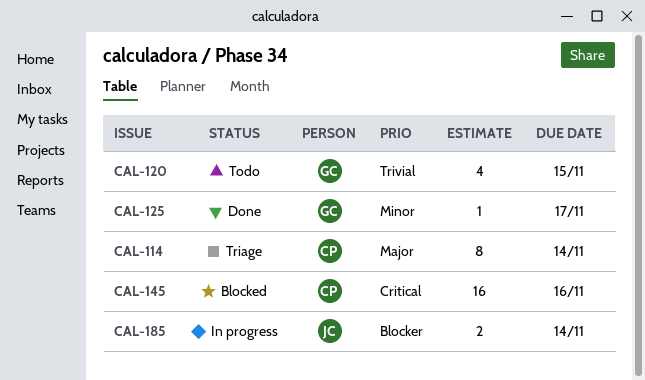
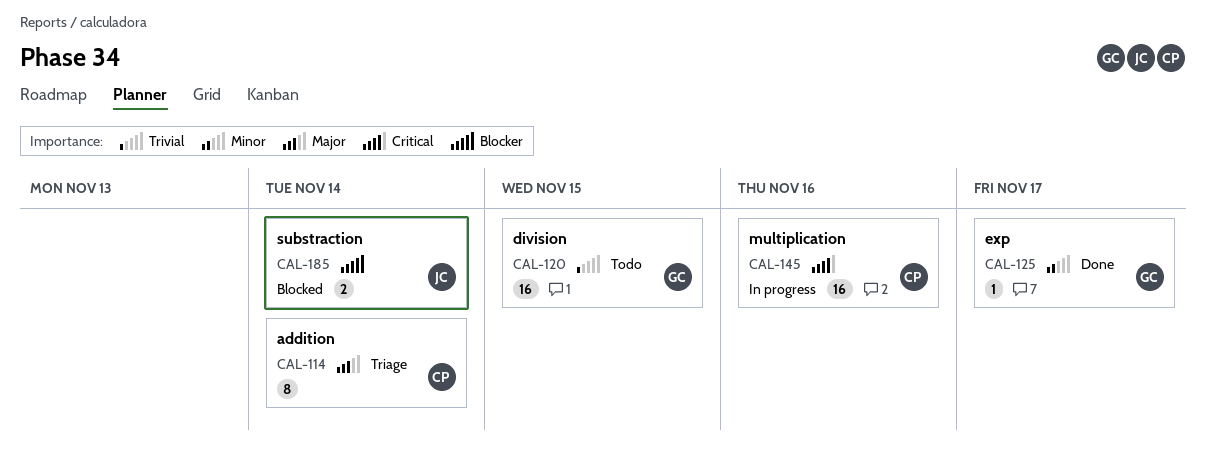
CAL-120, estimate: 4 -> 16
CAL-145, status: Blocked -> In progress
CAL-185, status: In progress -> Blocked

